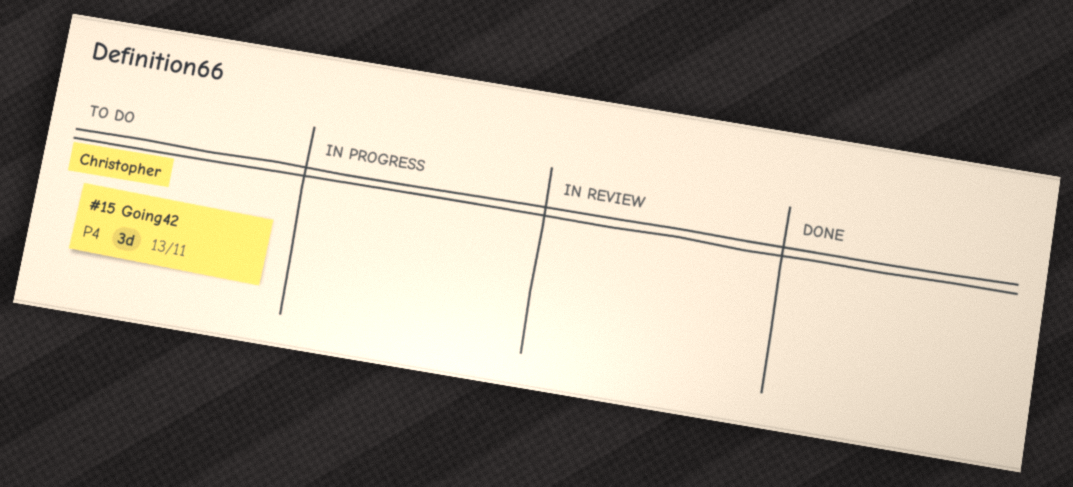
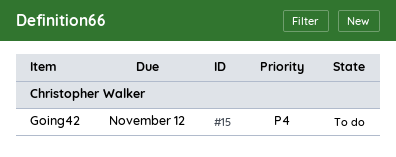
#15, due: Nov 13 -> Nov 12

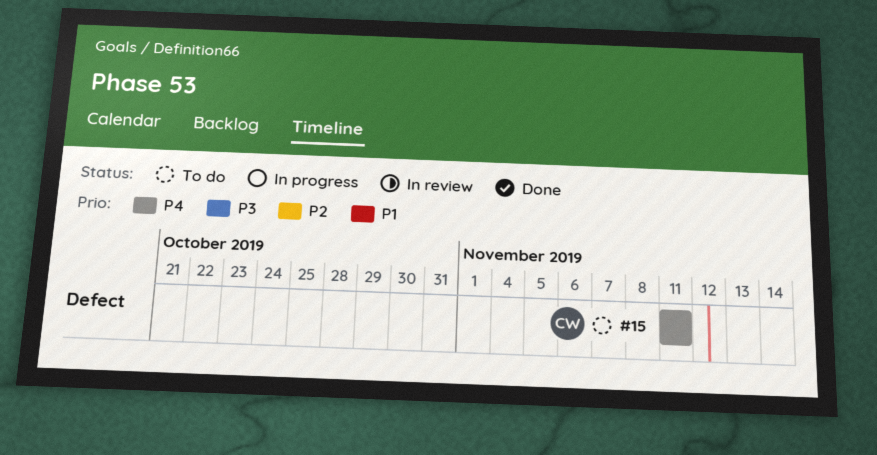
#15, due: Nov 12 -> Nov 11

